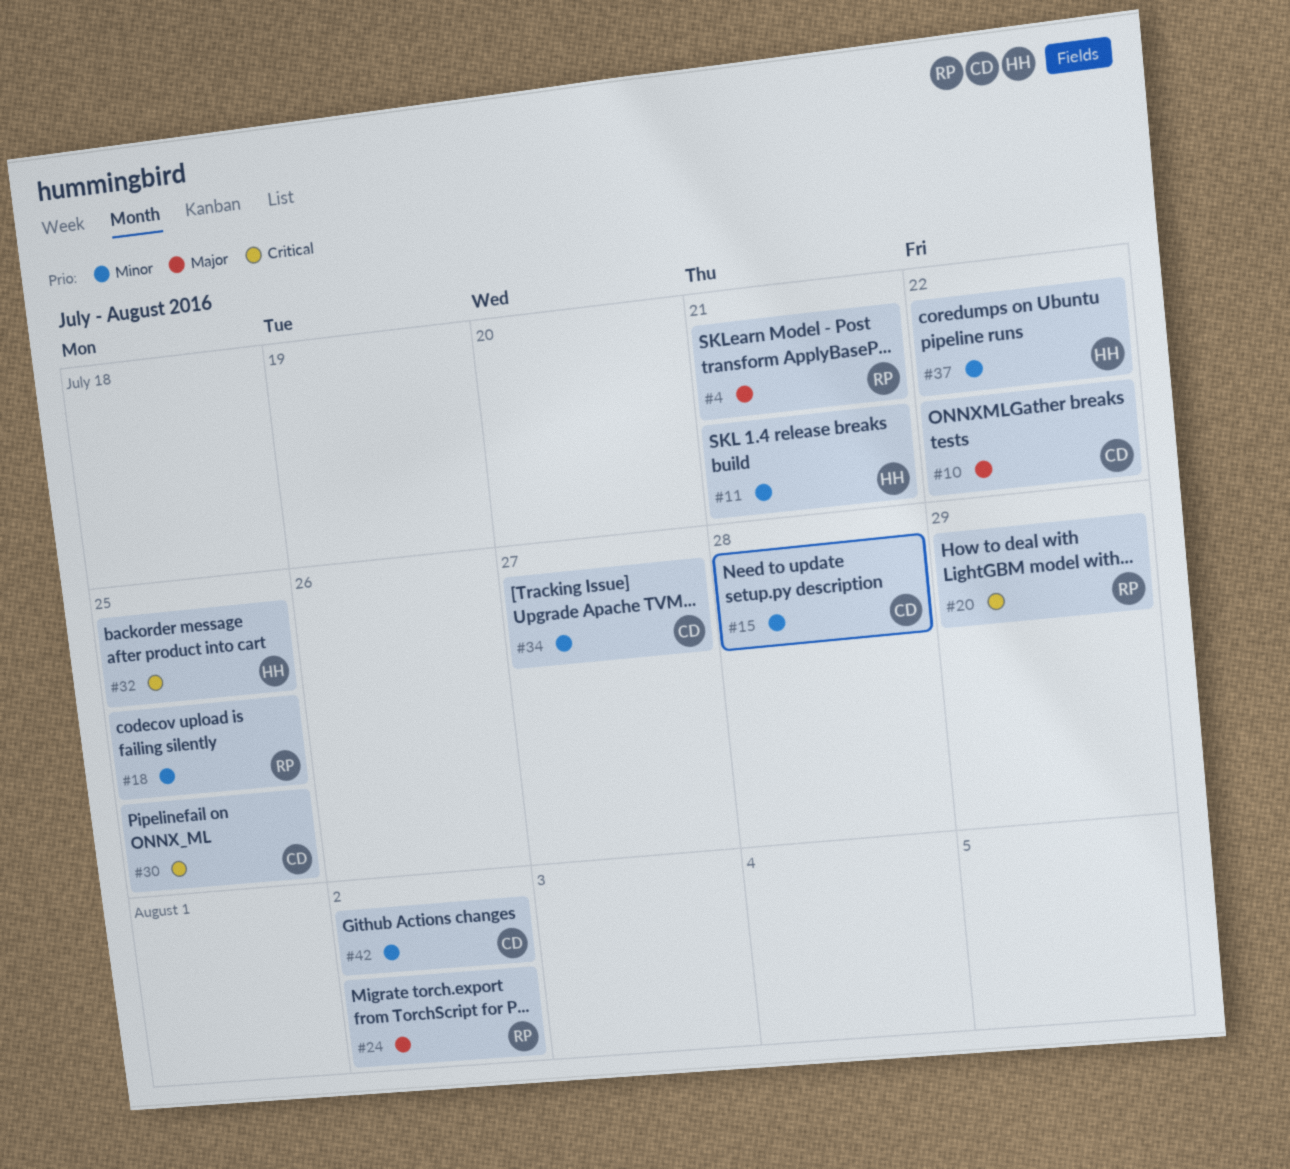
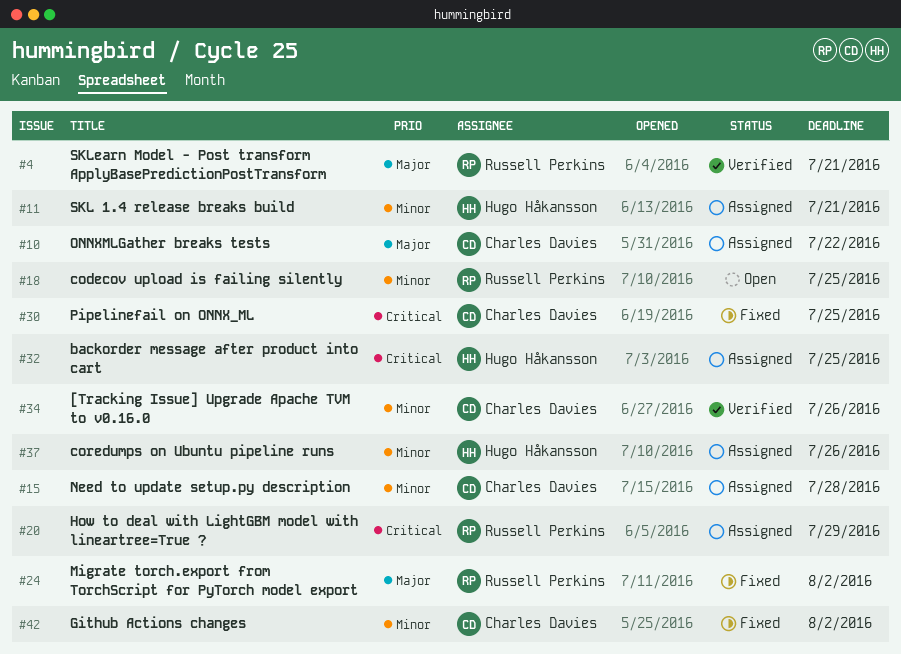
#34, due: Jul 27 -> Jul 26
#37, due: Jul 22 -> Jul 26

